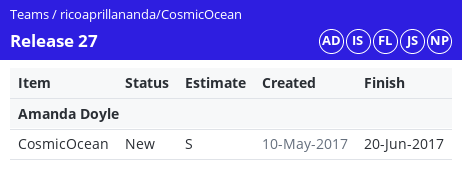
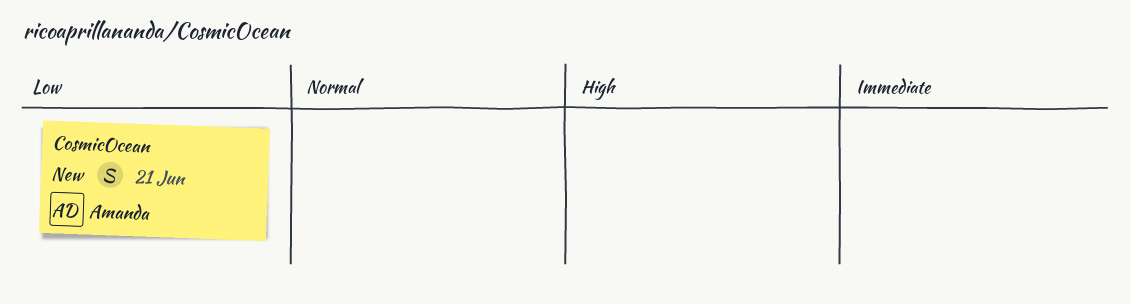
CosmicOcean, due: Jun 20 -> Jun 21

